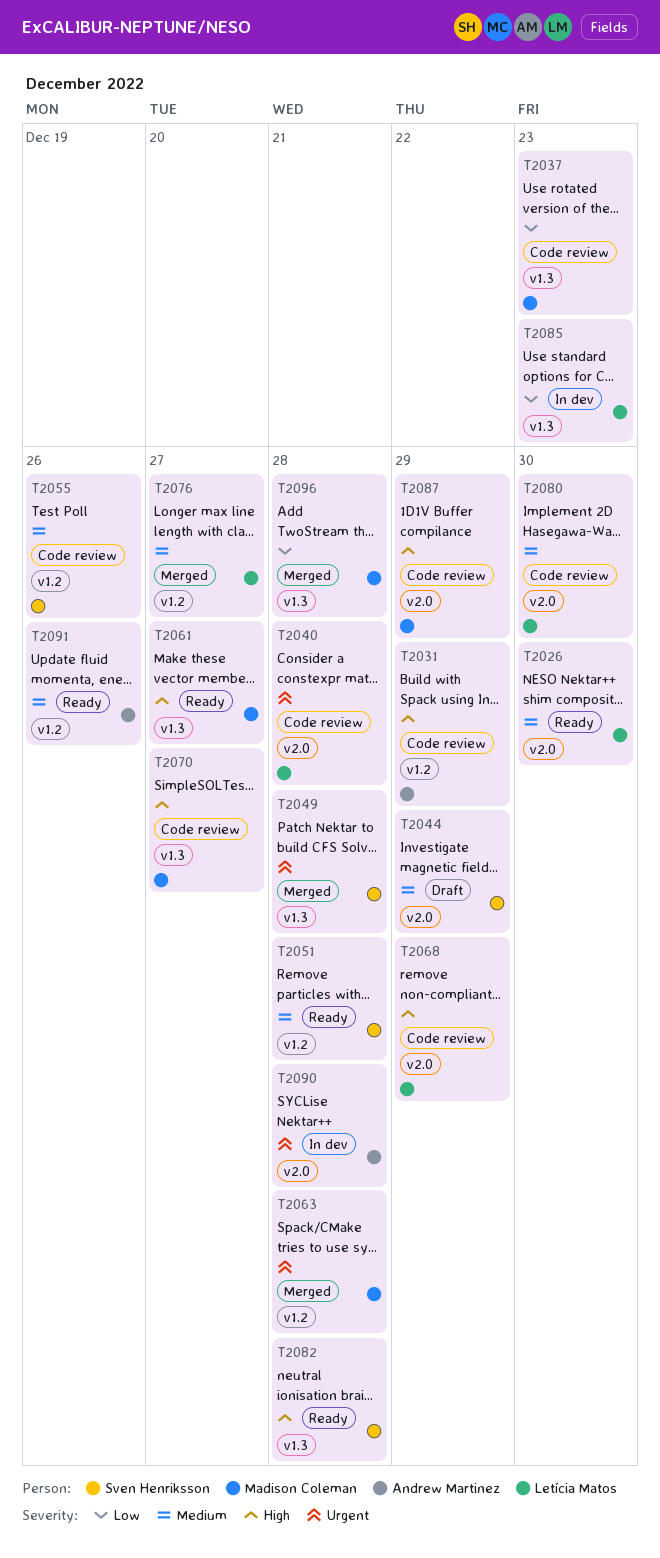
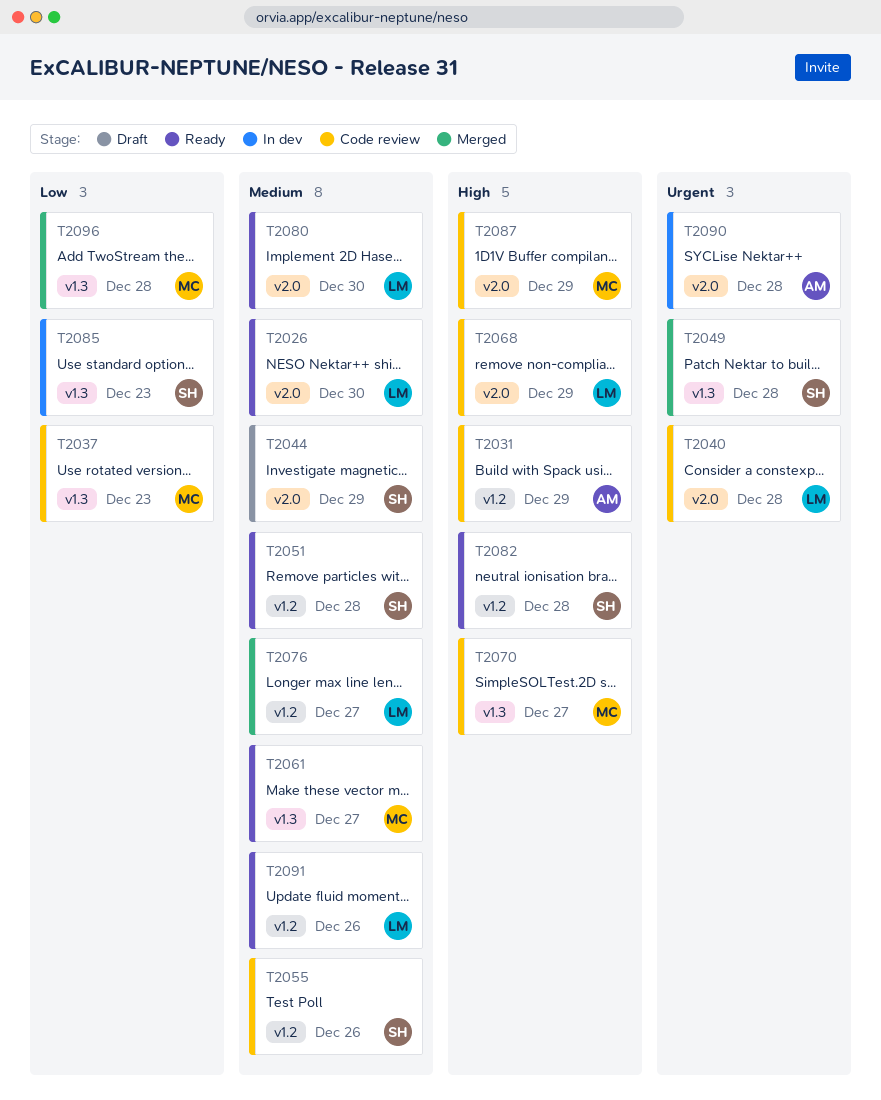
T2061, priority: High -> Medium
T2063: present -> none
T2080, status: Code review -> Ready
T2082, label: v1.3 -> v1.2
T2085, owner: Letícia Matos -> Sven Henriksson
T2091, owner: Andrew Martinez -> Letícia Matos

